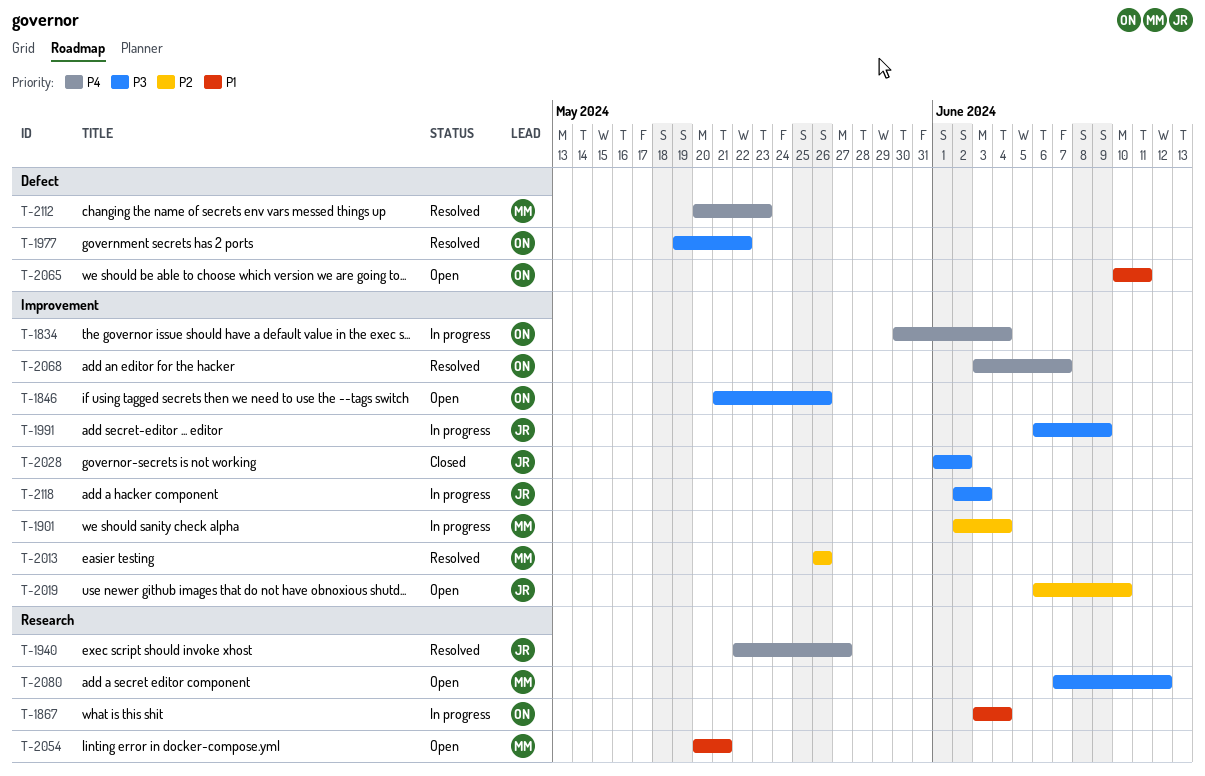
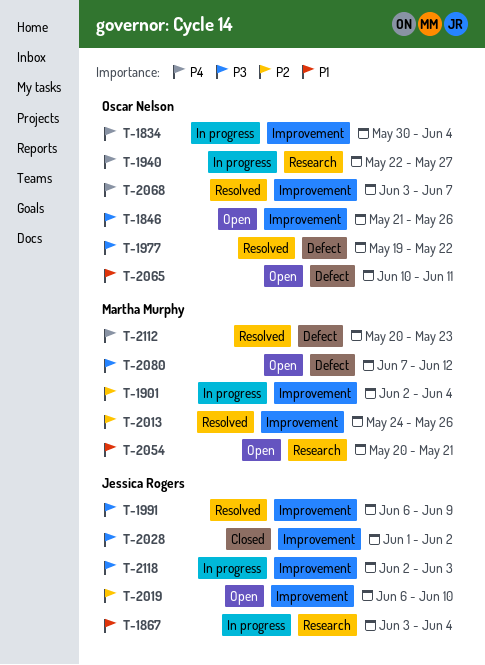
T-1867, owner: Oscar Nelson -> Jessica Rogers
T-1940, status: Resolved -> In progress
T-1940, owner: Jessica Rogers -> Oscar Nelson
T-1991, status: In progress -> Resolved
T-2013, start: May 26 -> May 24
T-2080, label: Research -> Defect

